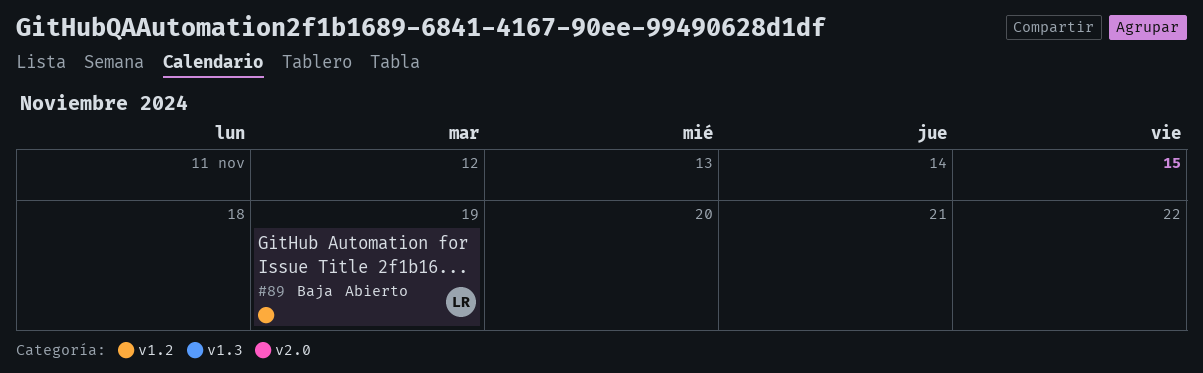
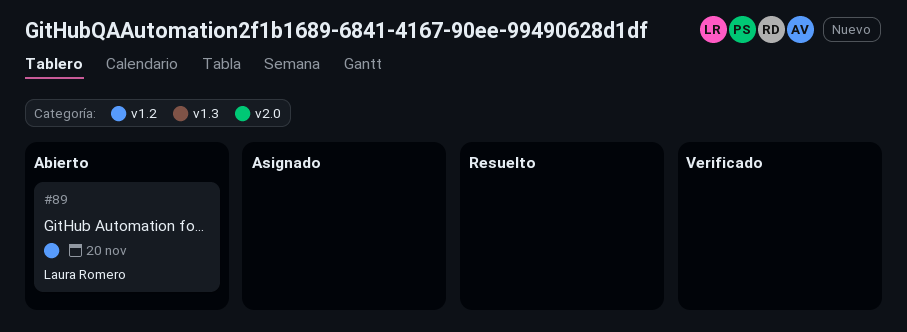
#89, due: Nov 19 -> Nov 20

